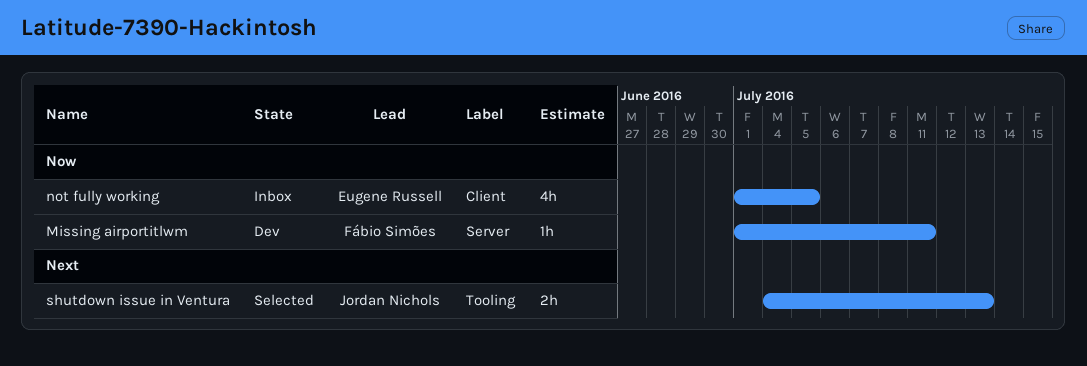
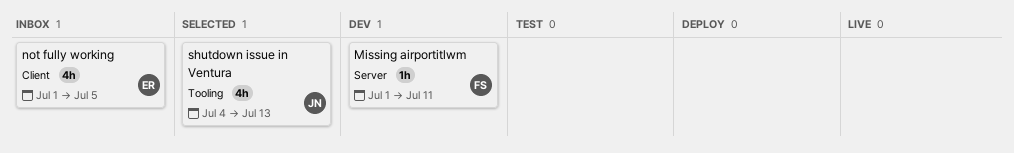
shutdown issue in Ventura, estimate: 2h -> 4h

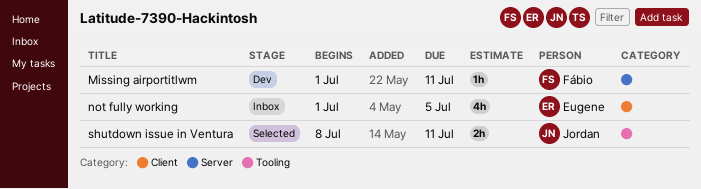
shutdown issue in Ventura, estimate: 4h -> 2h
shutdown issue in Ventura, start: Jul 4 -> Jul 8
shutdown issue in Ventura, due: Jul 13 -> Jul 11

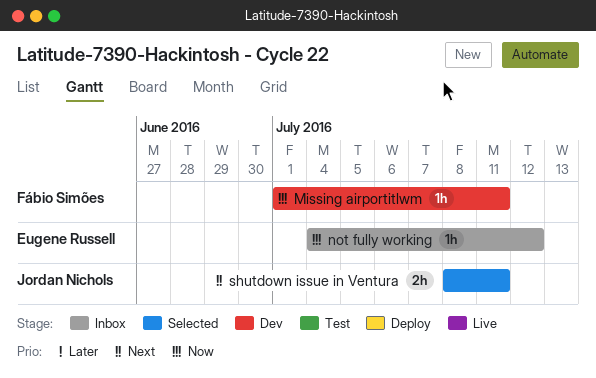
not fully working, estimate: 4h -> 1h
not fully working, start: Jul 1 -> Jul 4
not fully working, due: Jul 5 -> Jul 12

